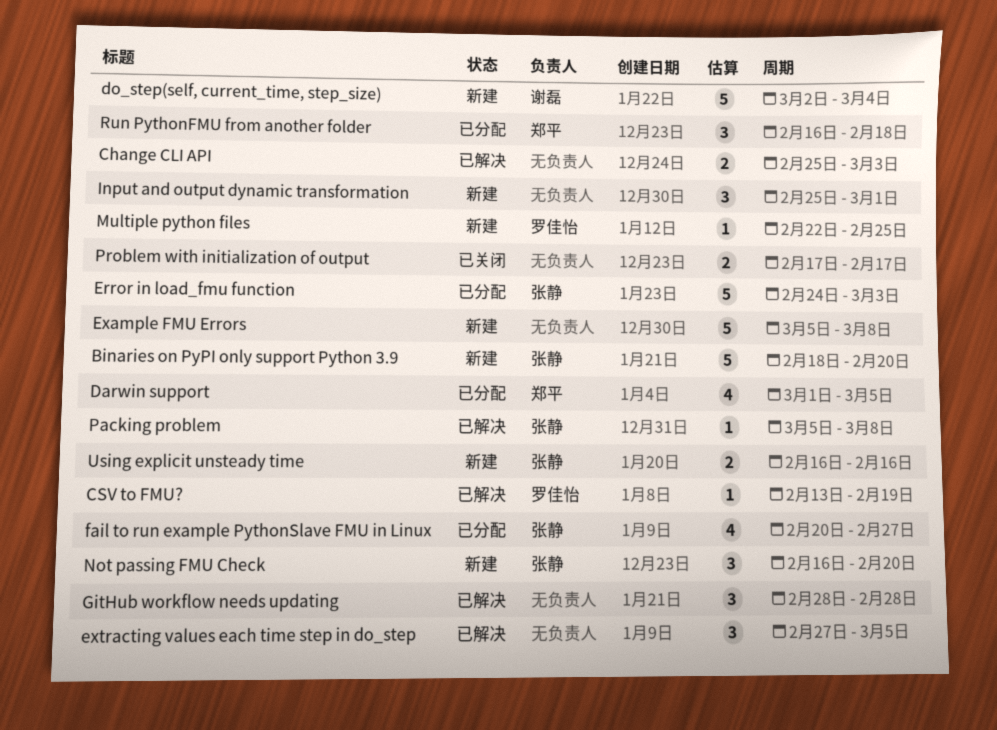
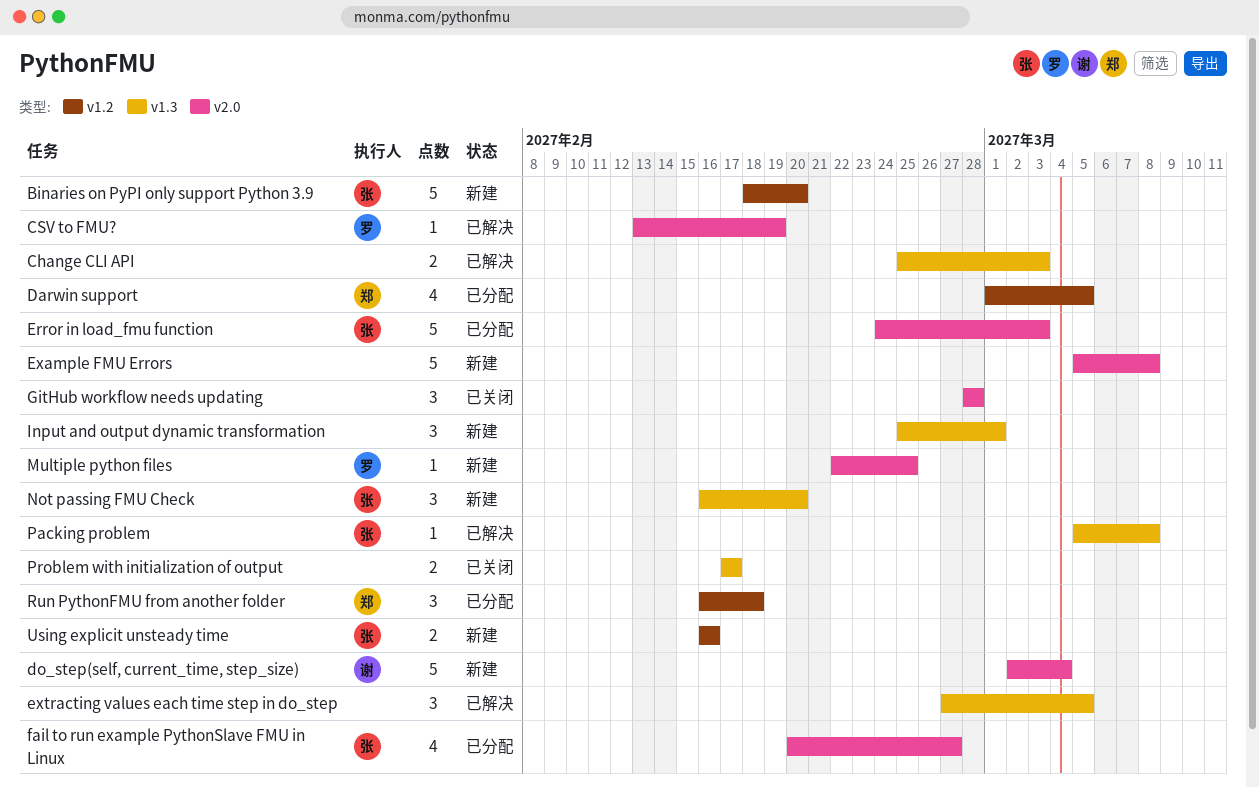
GitHub workflow needs updating, status: 已解决 -> 已关闭

